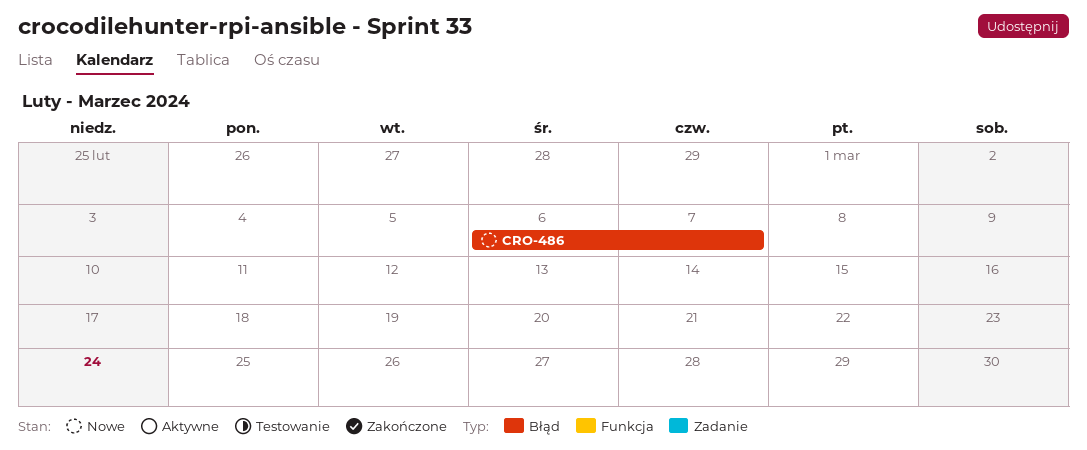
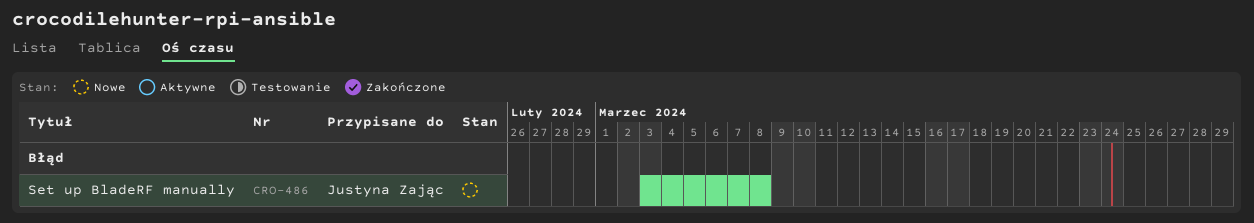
CRO-486, start: Mar 6 -> Mar 3
CRO-486, due: Mar 7 -> Mar 8

